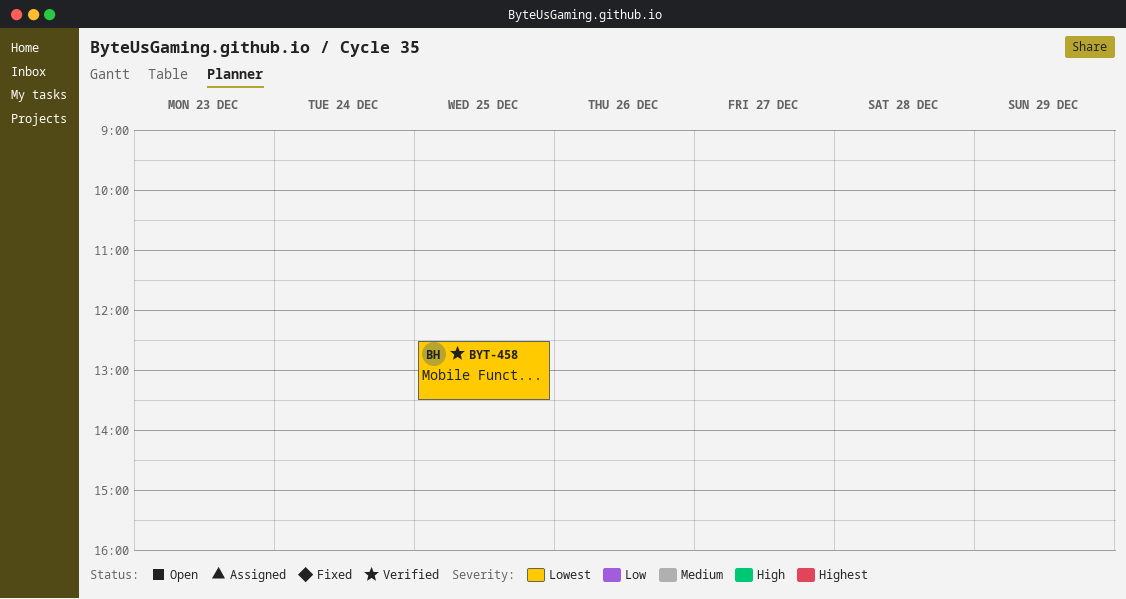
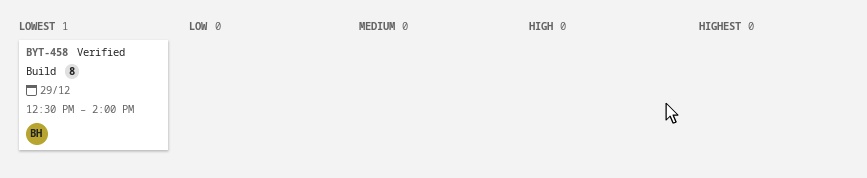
BYT-458, day: Dec 25 -> Dec 29
BYT-458, ends: 13:30 -> 14:00

